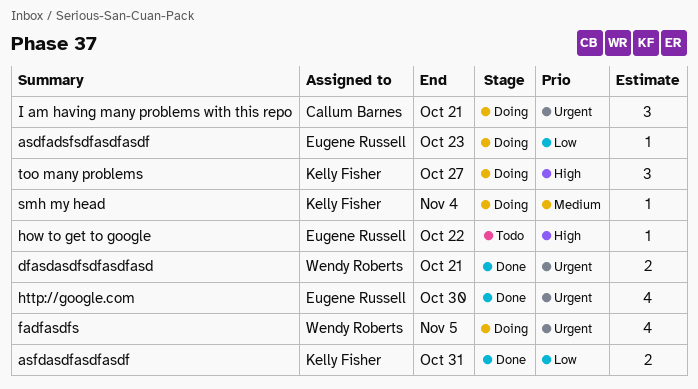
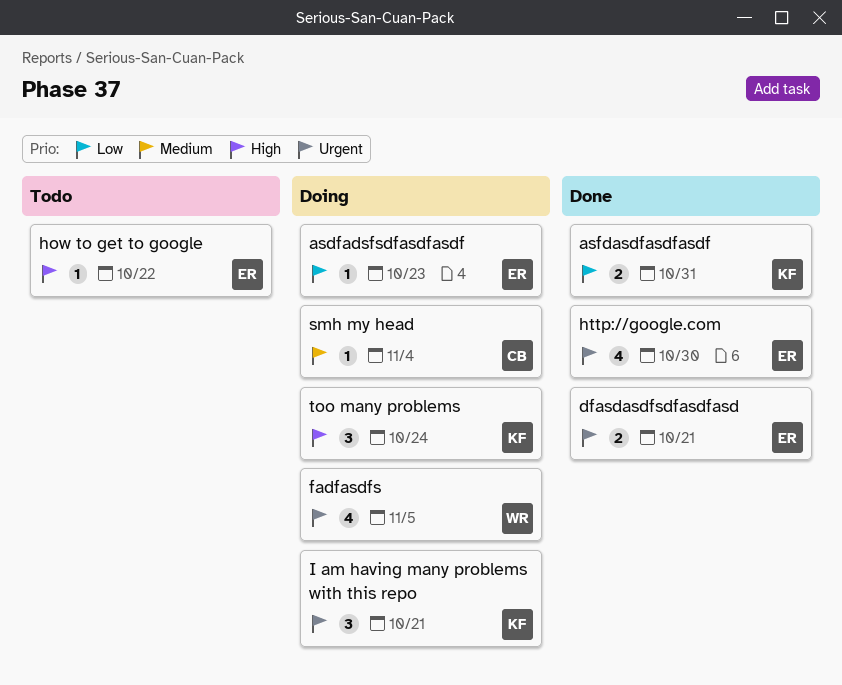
dfasdasdfsdfasdfasd, owner: Wendy Roberts -> Eugene Russell
I am having many problems with this repo, owner: Callum Barnes -> Kelly Fisher
smh my head, owner: Kelly Fisher -> Callum Barnes
too many problems, due: Oct 27 -> Oct 24

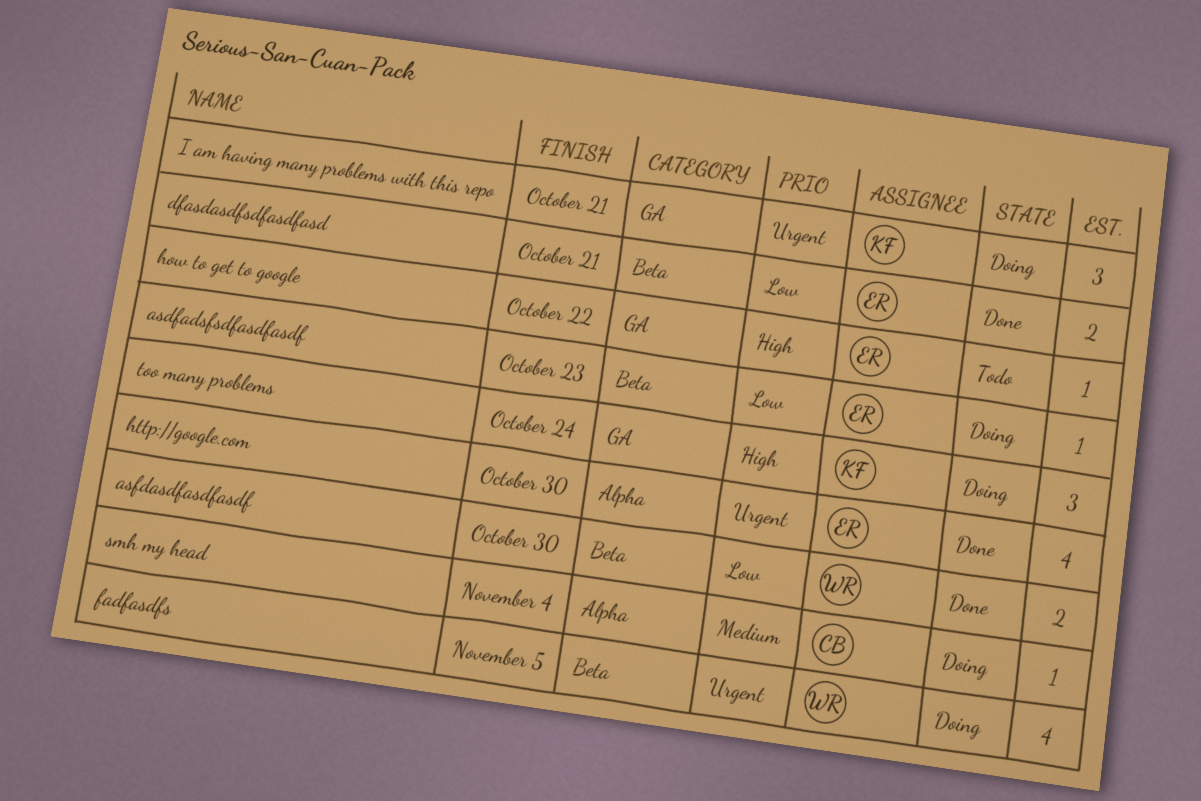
asfdasdfasdfasdf, owner: KF -> WR
asfdasdfasdfasdf, due: Oct 31 -> Oct 30
dfasdasdfsdfasdfasd, priority: Urgent -> Low

